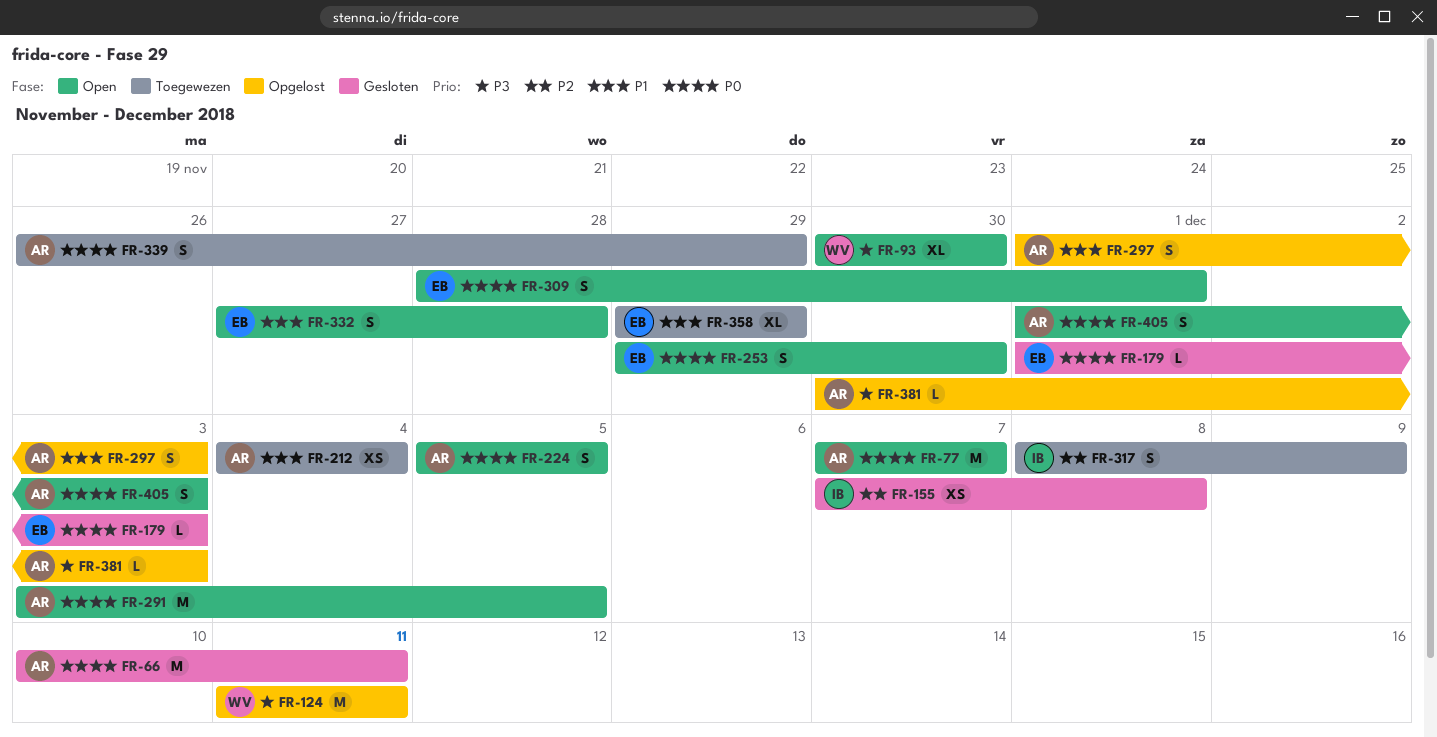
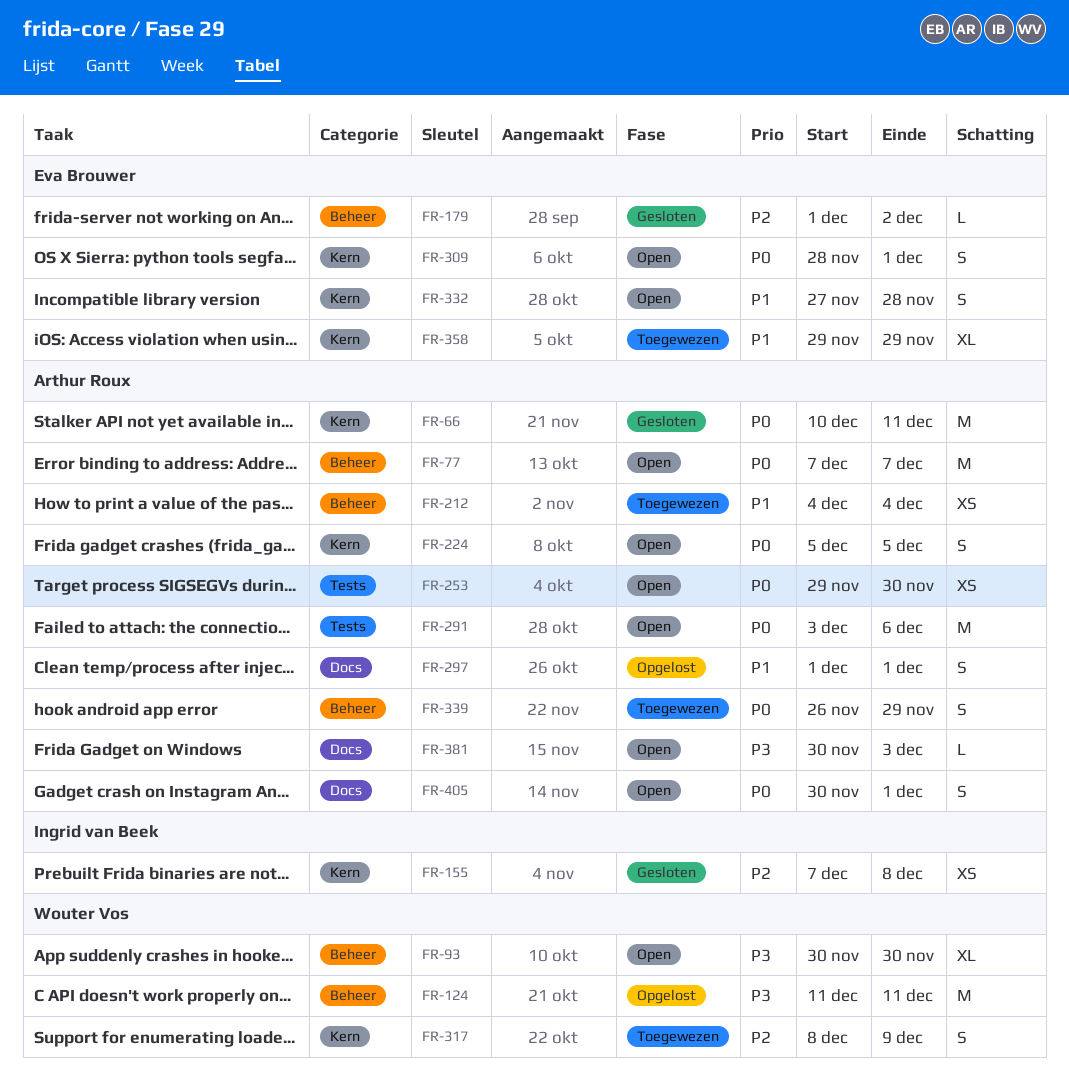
FR-179, priority: P0 -> P2
FR-179, due: Dec 3 -> Dec 2
FR-253, owner: Eva Brouwer -> Arthur Roux
FR-253, estimate: S -> XS
FR-291, due: Dec 5 -> Dec 6
FR-297, due: Dec 3 -> Dec 1
FR-317, owner: Ingrid van Beek -> Wouter Vos
FR-381, status: Opgelost -> Open
FR-405, start: Dec 1 -> Nov 30
FR-405, due: Dec 3 -> Dec 1

